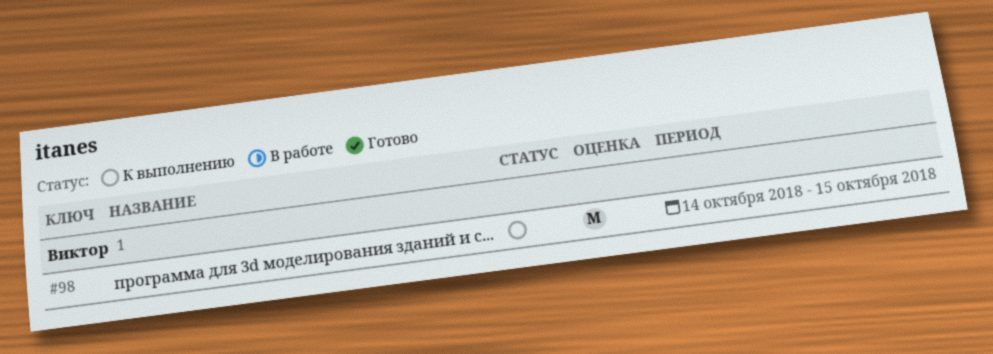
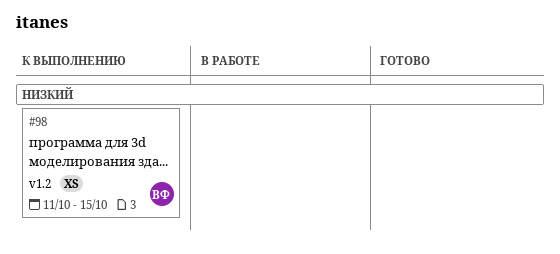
#98, estimate: M -> XS
#98, start: Oct 14 -> Oct 11

